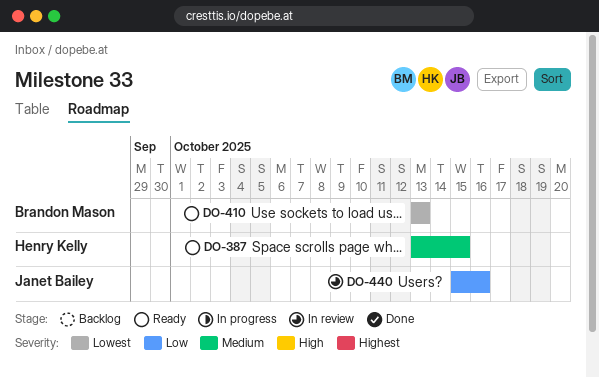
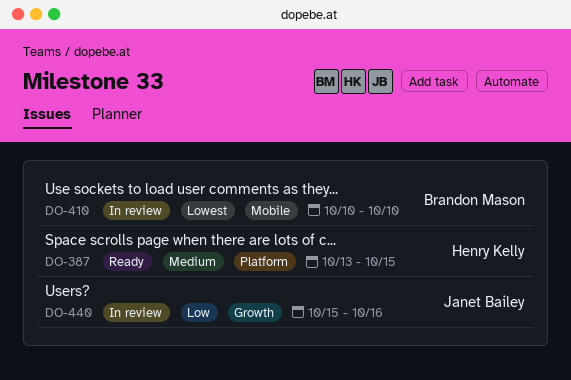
DO-410, status: Ready -> In review
DO-410, start: Oct 13 -> Oct 10
DO-410, due: Oct 13 -> Oct 10

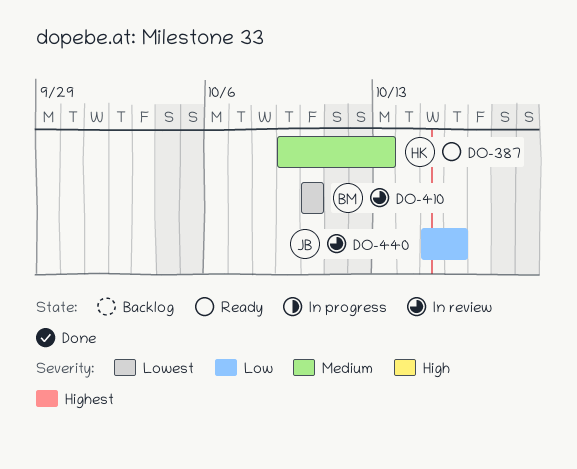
DO-387, start: Oct 13 -> Oct 9
DO-387, due: Oct 15 -> Oct 13

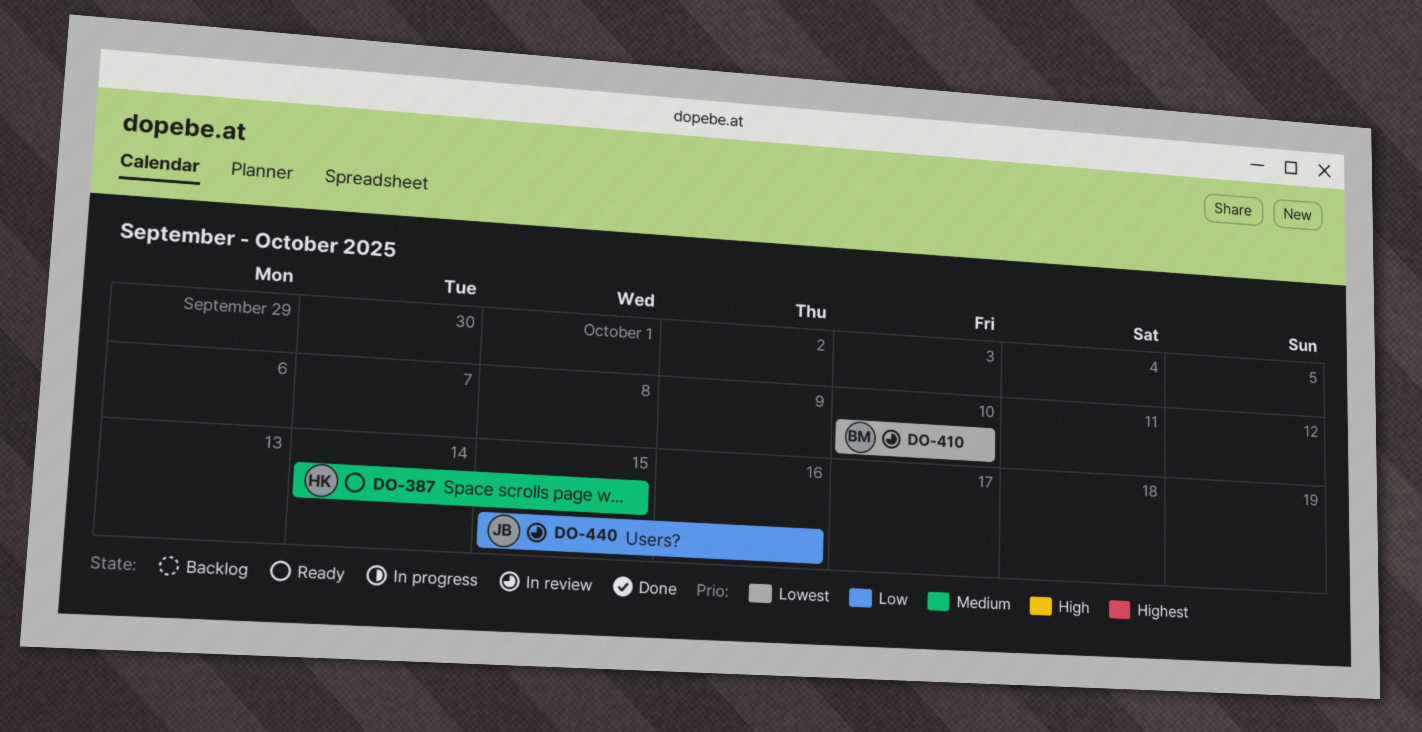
DO-387, start: Oct 9 -> Oct 14
DO-387, due: Oct 13 -> Oct 15

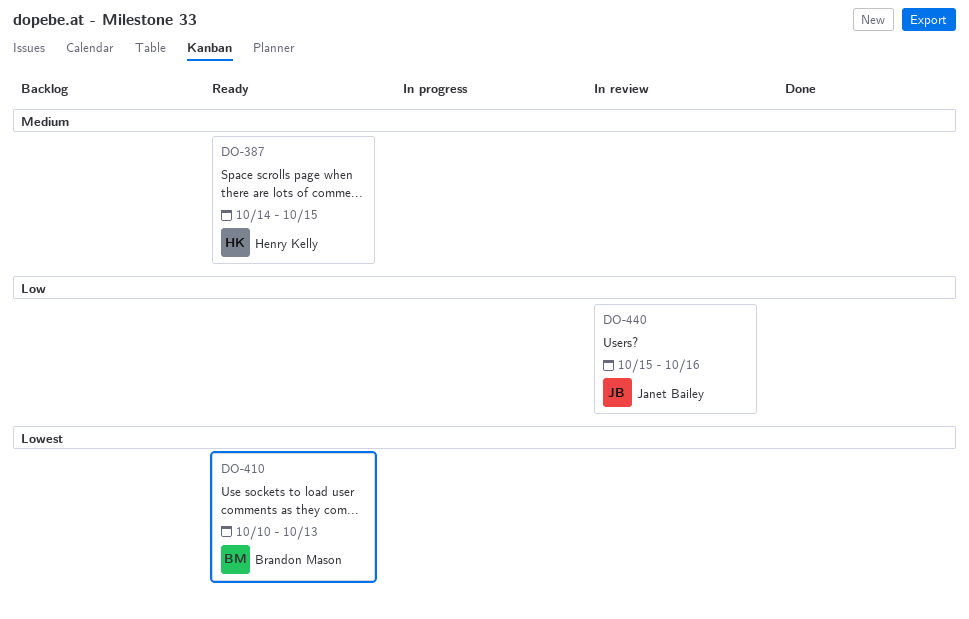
DO-410, status: In review -> Ready
DO-410, due: Oct 10 -> Oct 13

